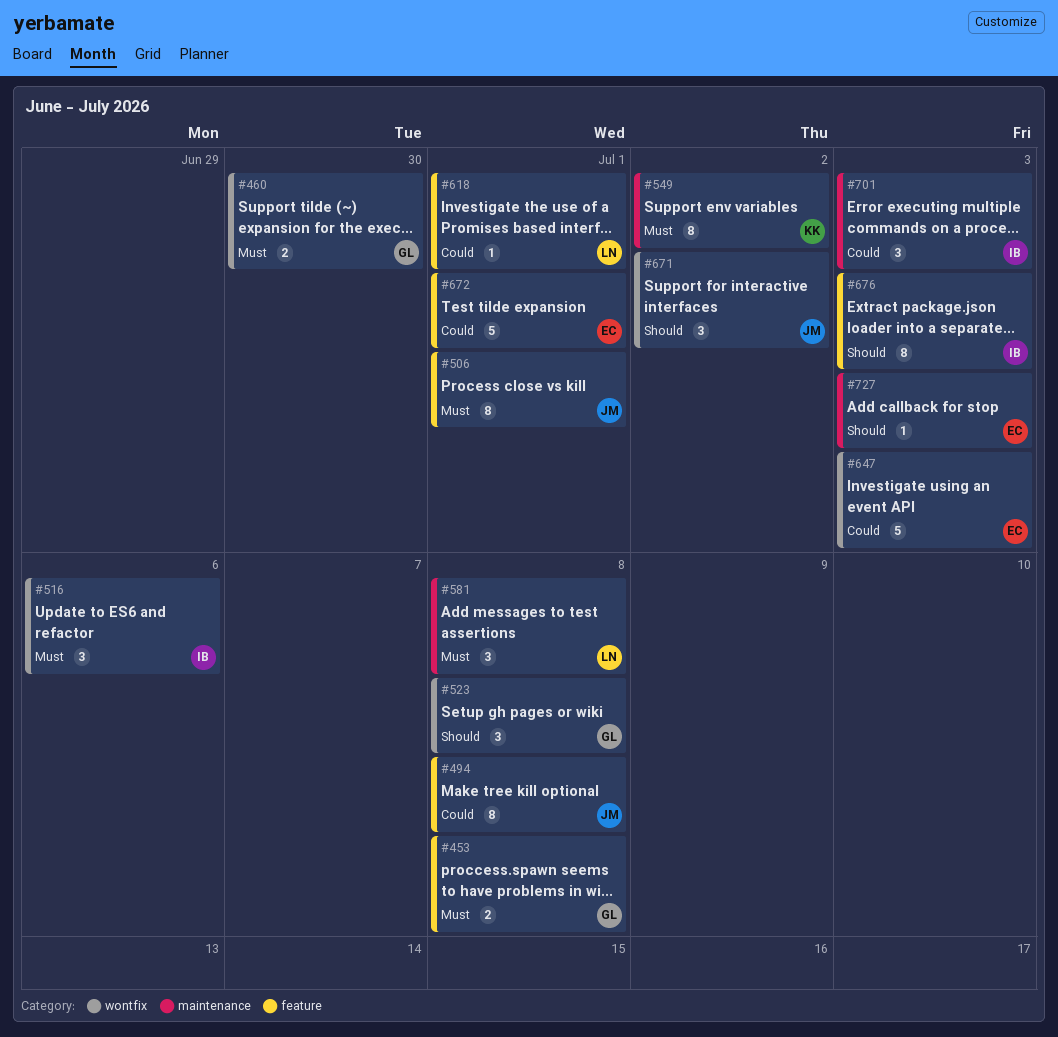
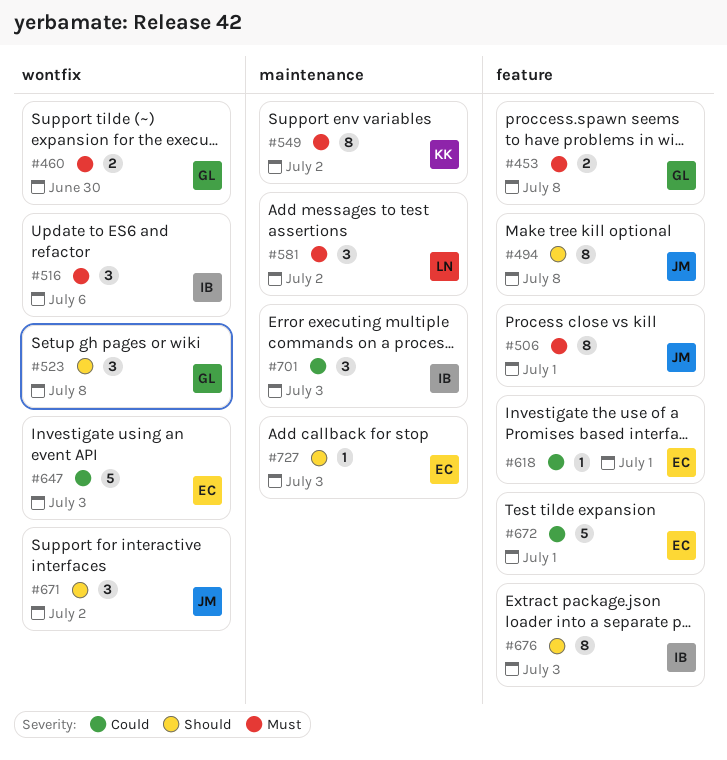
#494, priority: Could -> Should
#581, due: Jul 8 -> Jul 2
#618, owner: LN -> EC

